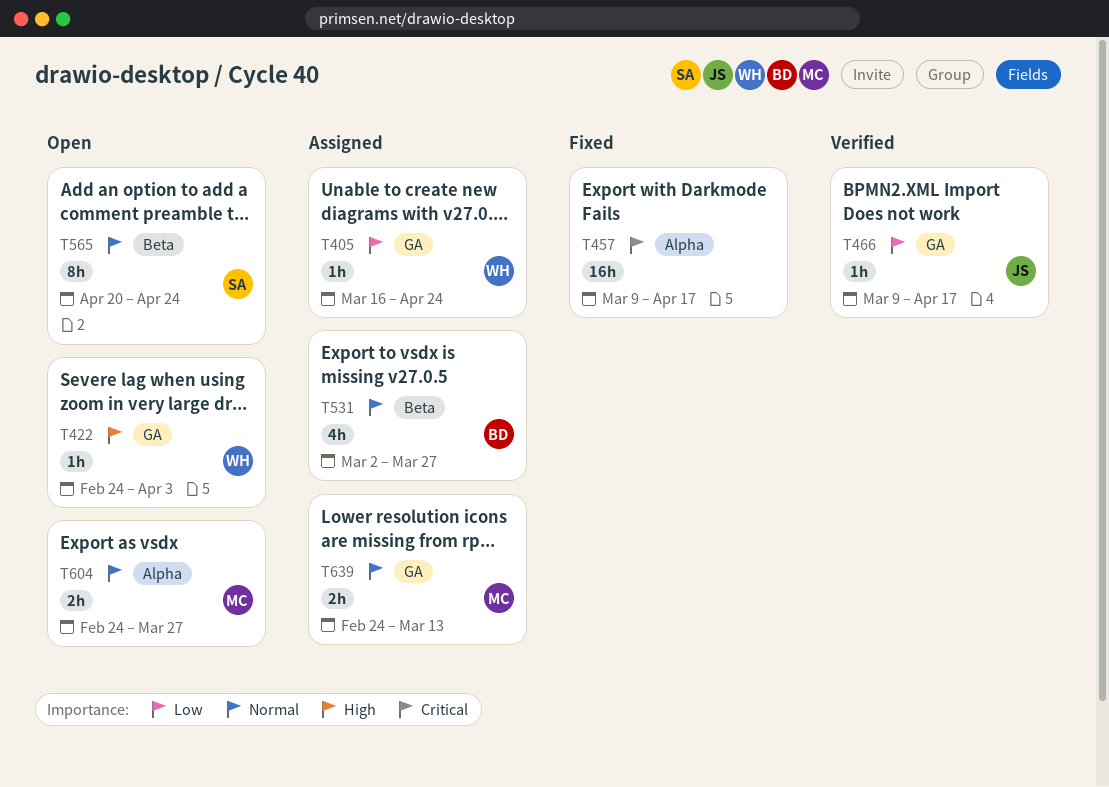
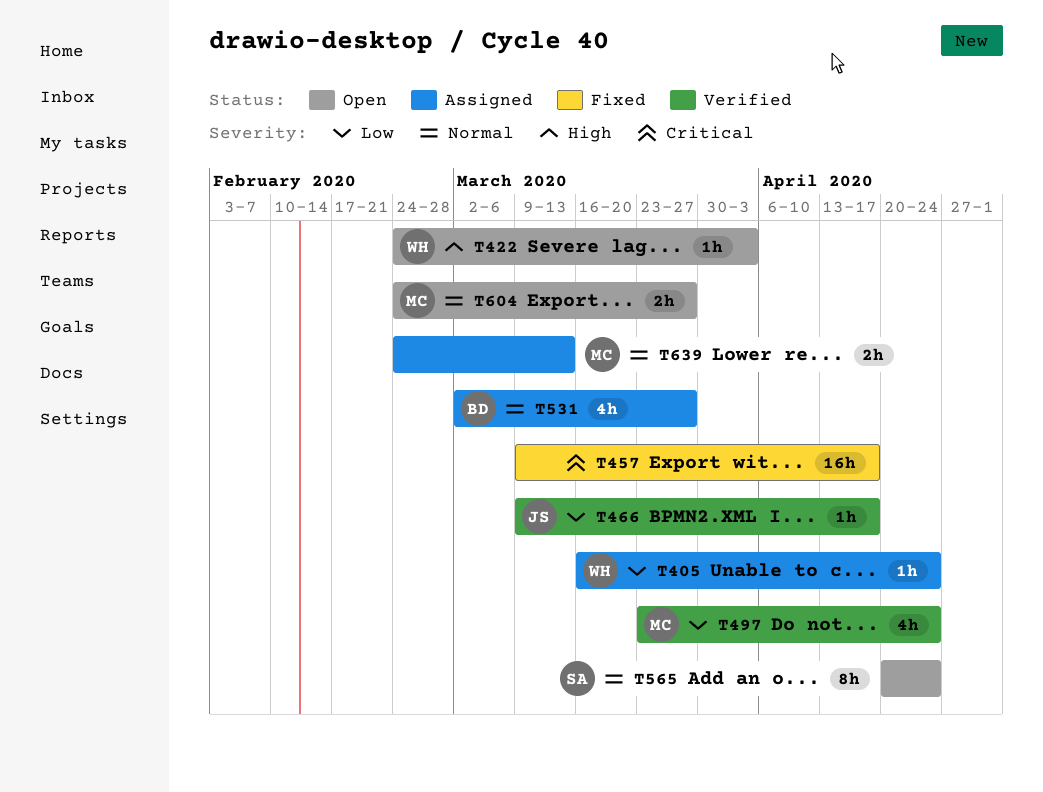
T497: none -> present

